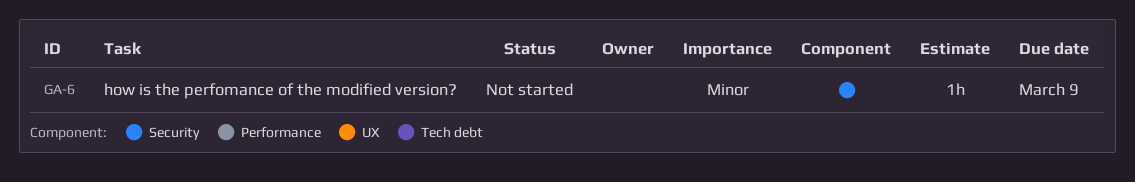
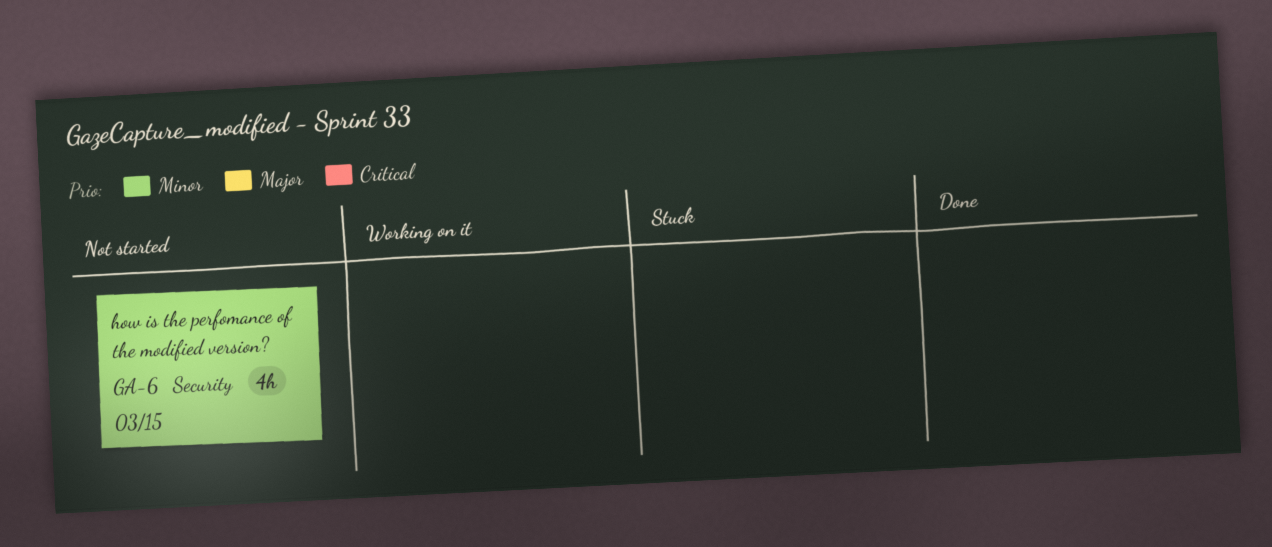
GA-6, estimate: 1h -> 4h
GA-6, due: Mar 9 -> Mar 15

